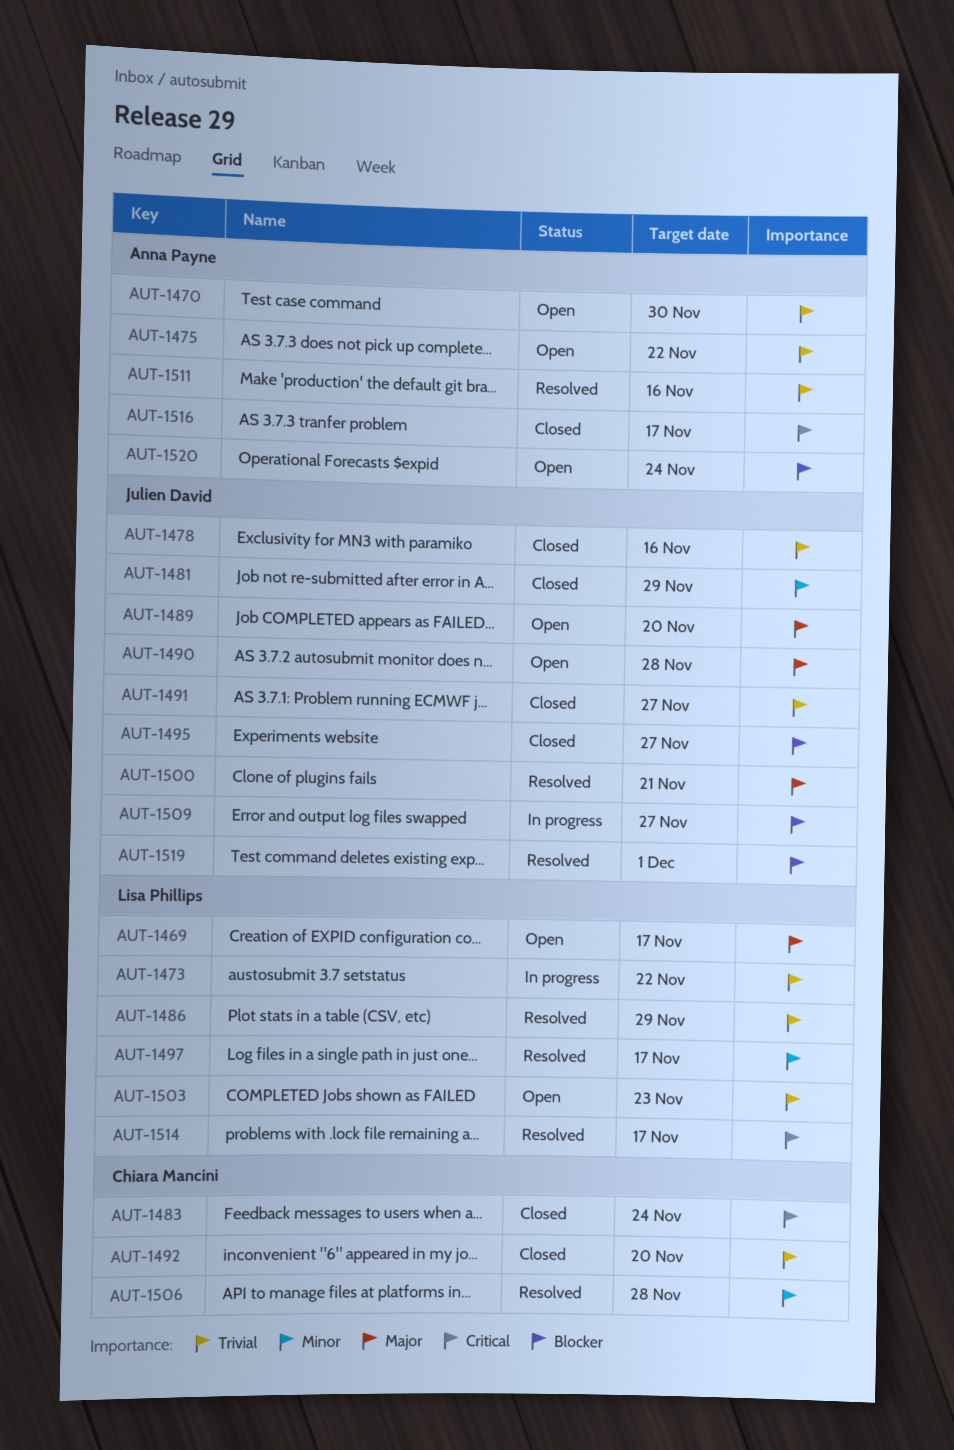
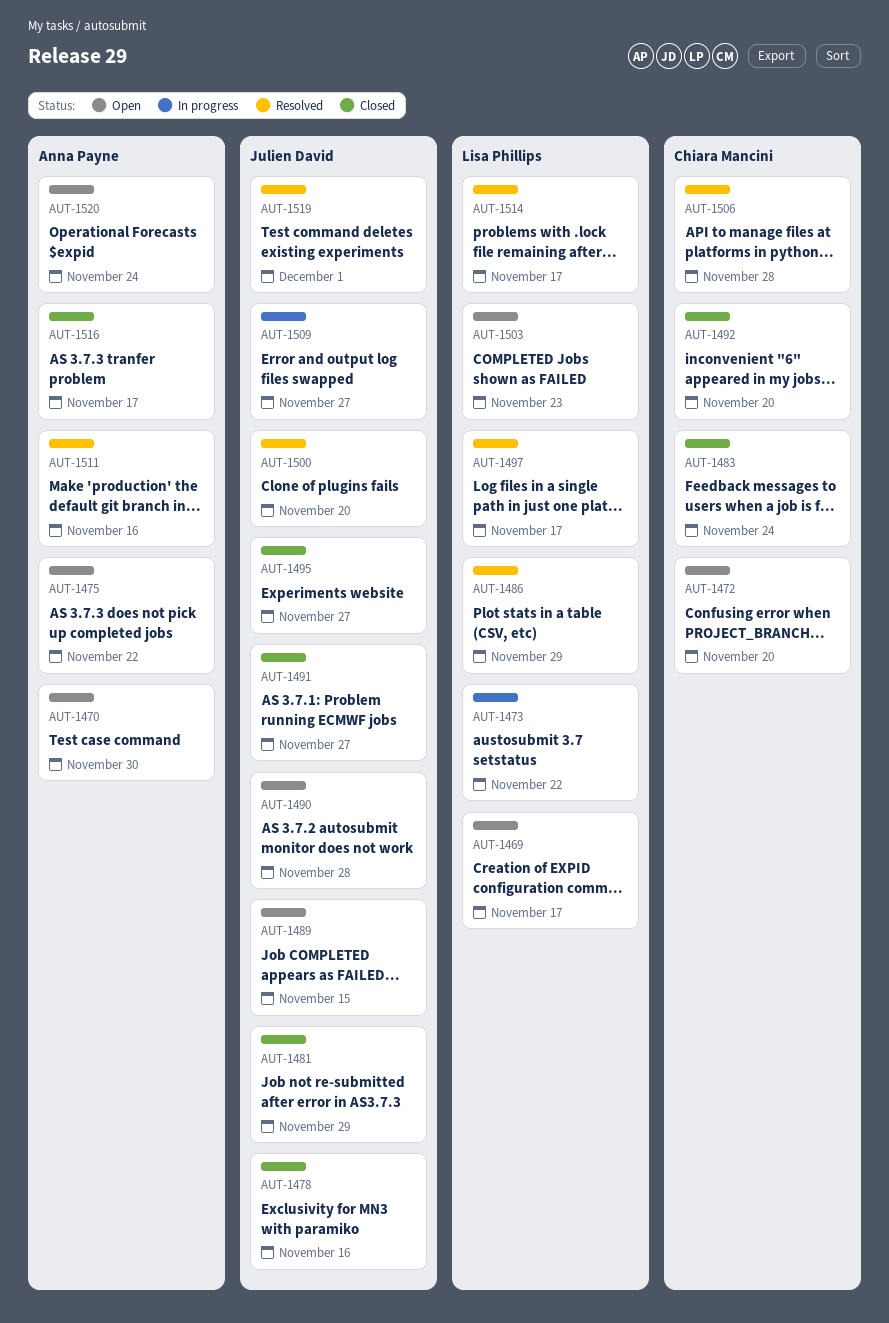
AUT-1472: none -> present
AUT-1489, due: Nov 20 -> Nov 15
AUT-1500, due: Nov 21 -> Nov 20

